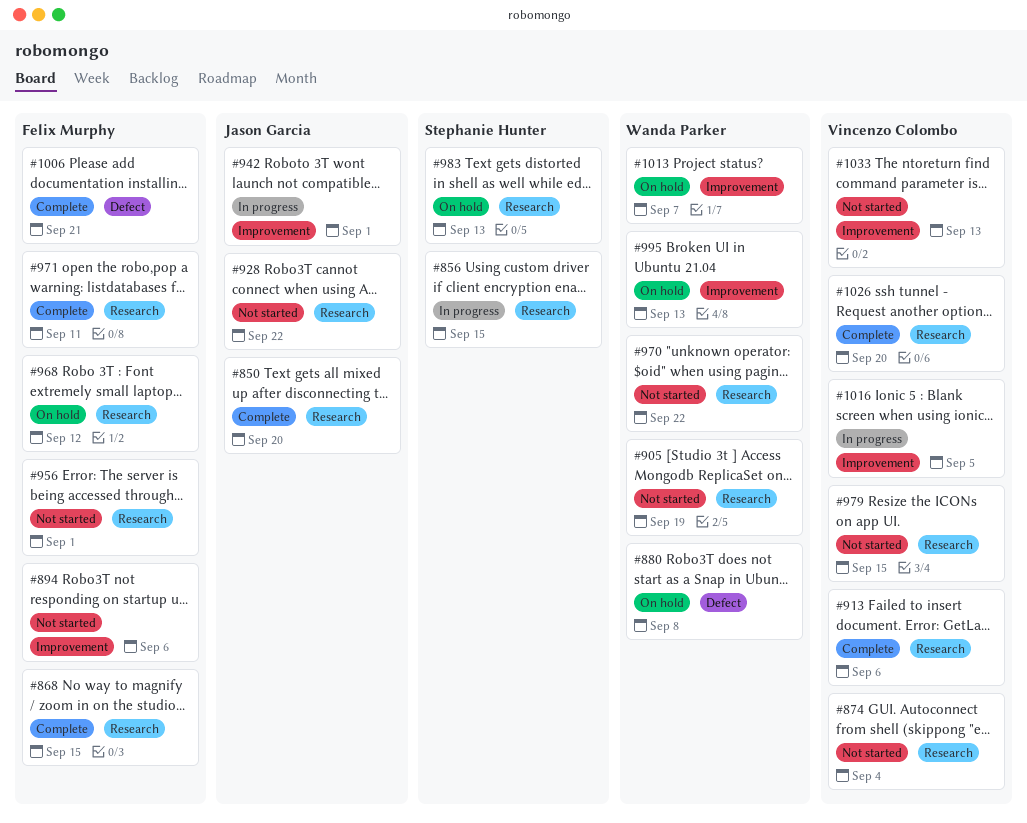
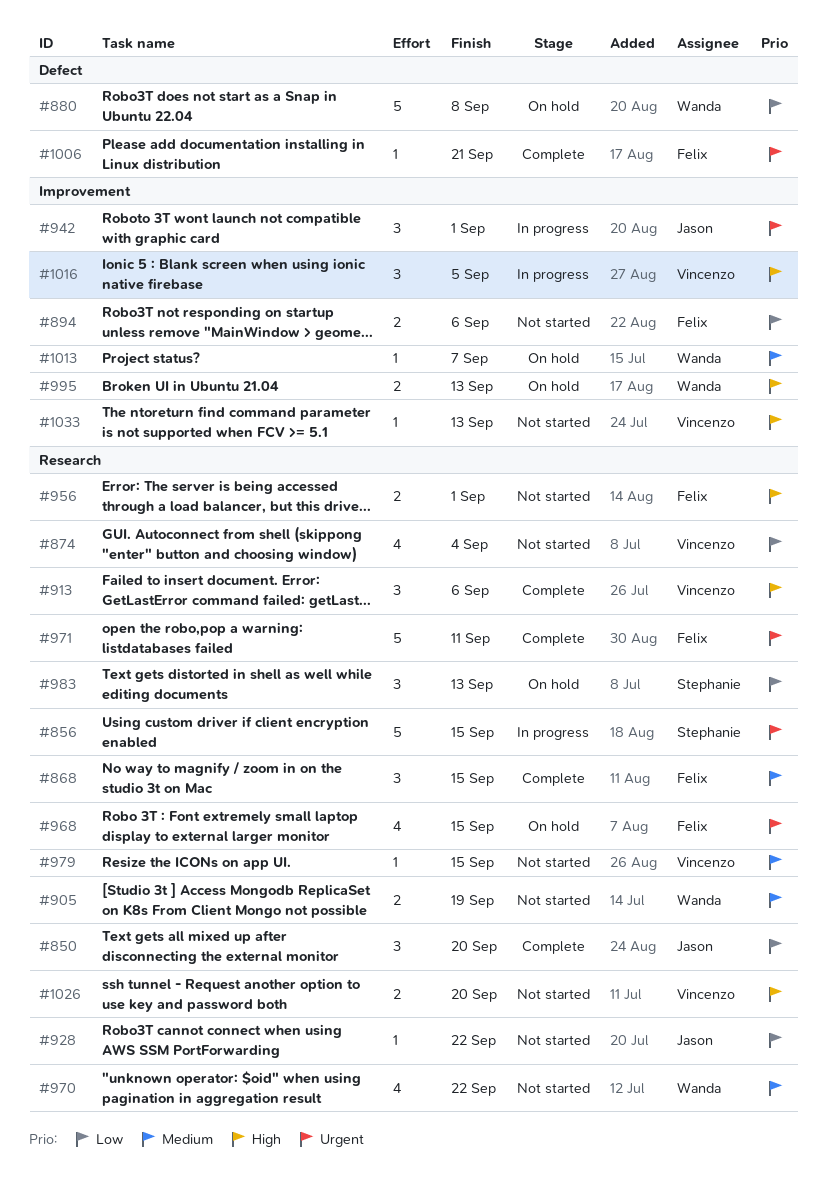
#968, due: Sep 12 -> Sep 15
#1026, status: Complete -> Not started

